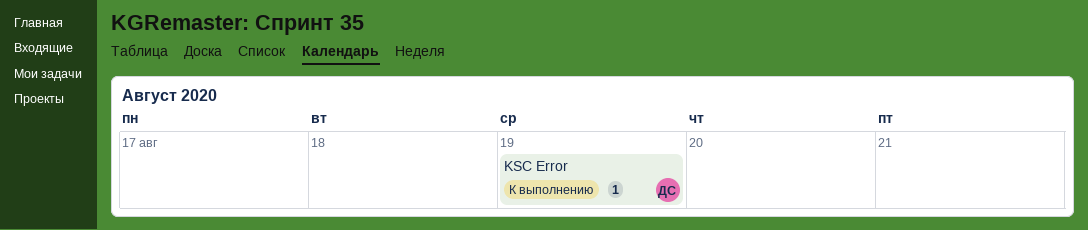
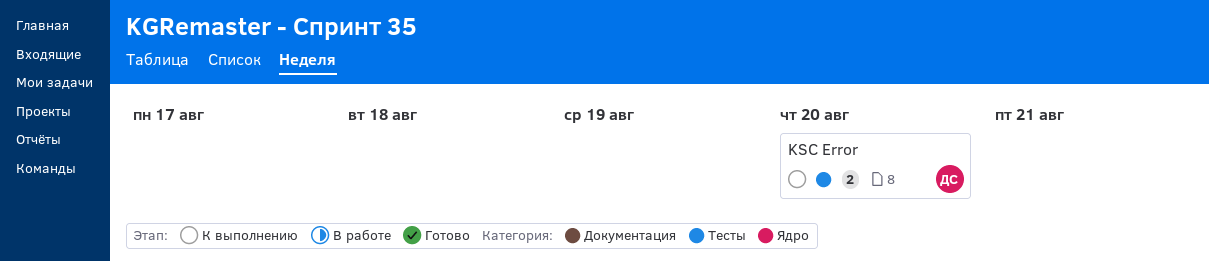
KSC Error, estimate: 1 -> 2
KSC Error, due: Aug 19 -> Aug 20

